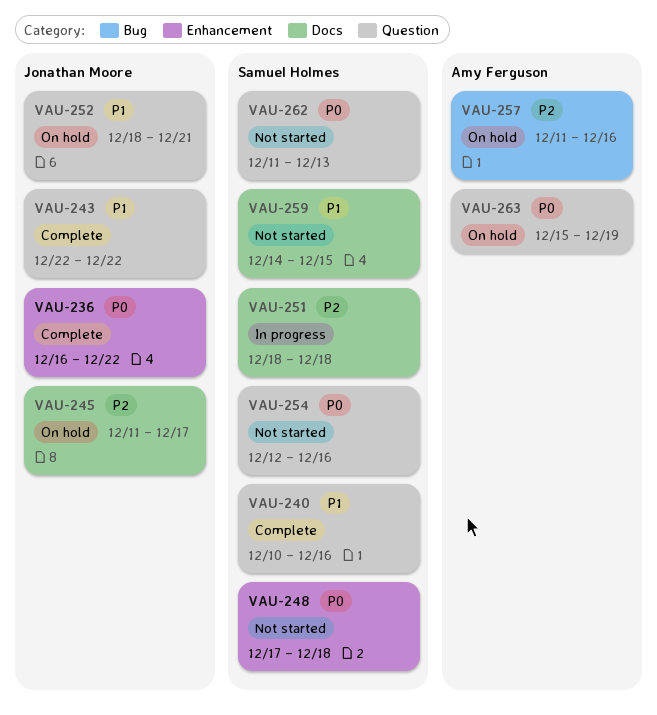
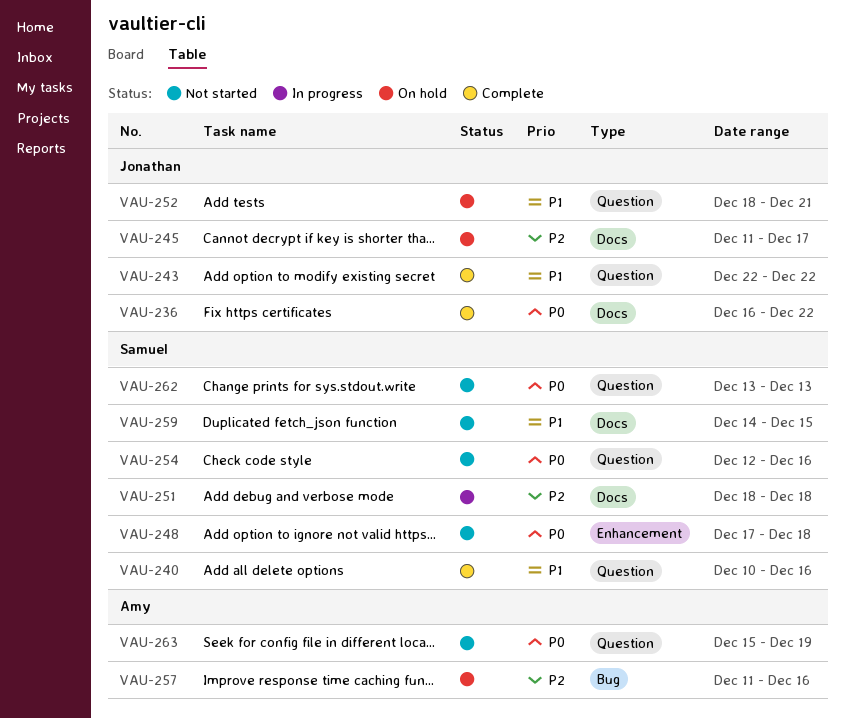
VAU-236, label: Enhancement -> Docs
VAU-262, start: Dec 11 -> Dec 13
VAU-263, status: On hold -> Not started

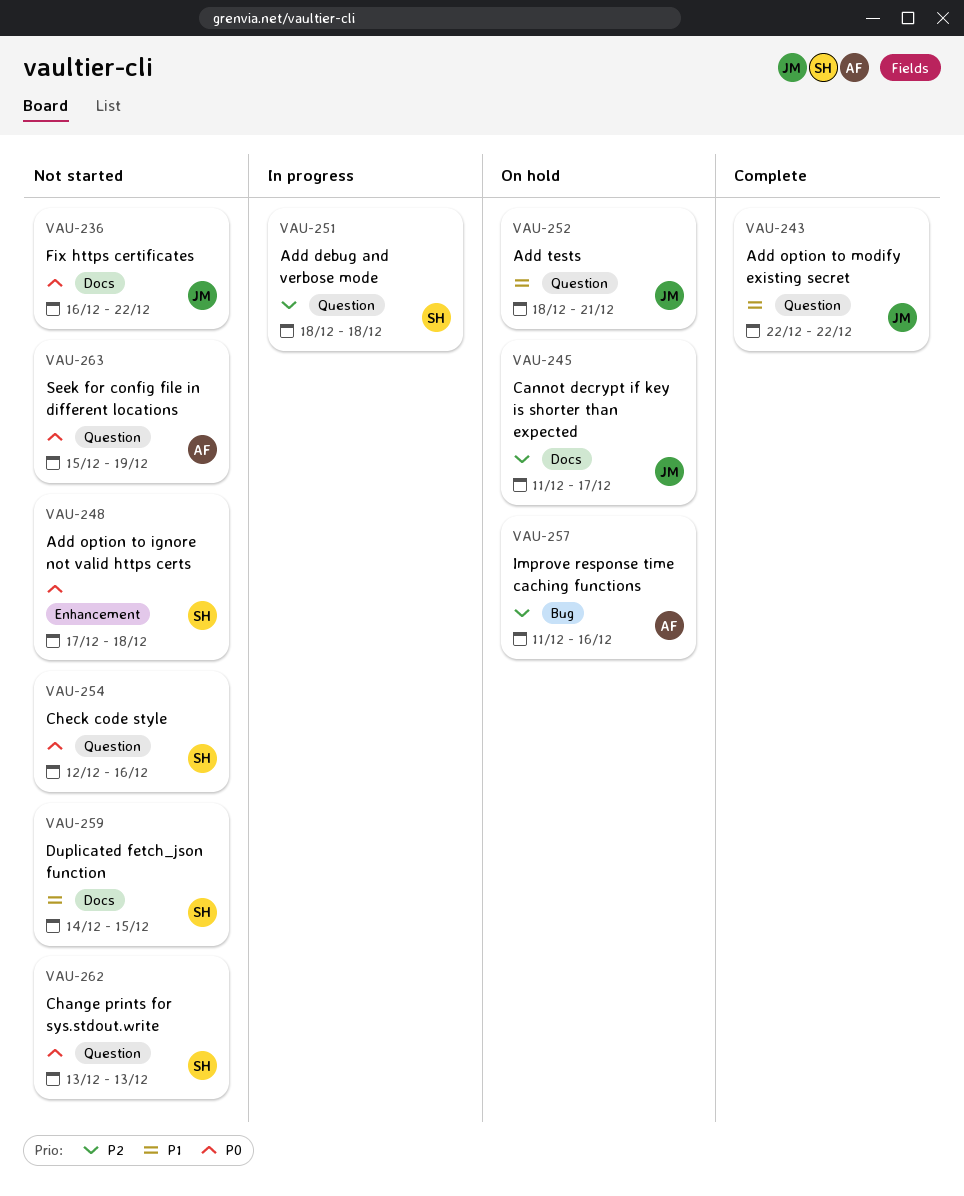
VAU-236, status: Complete -> Not started
VAU-240: present -> none
VAU-251, label: Docs -> Question

